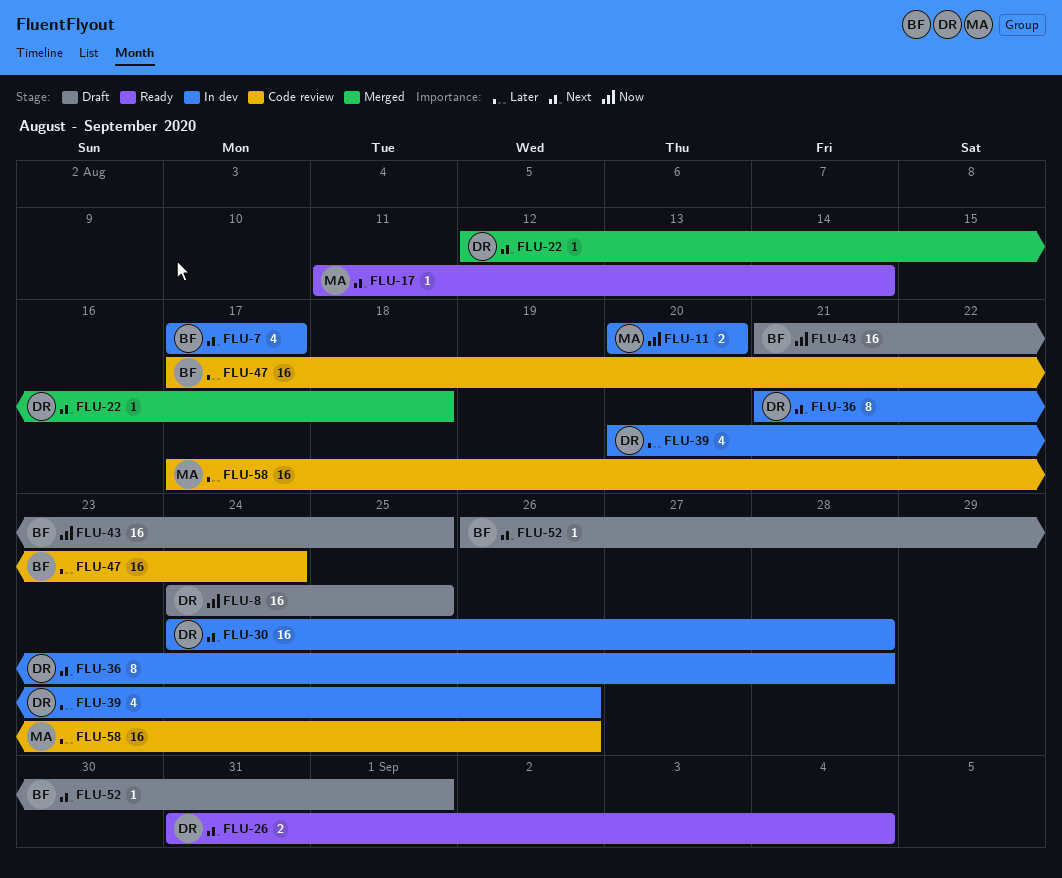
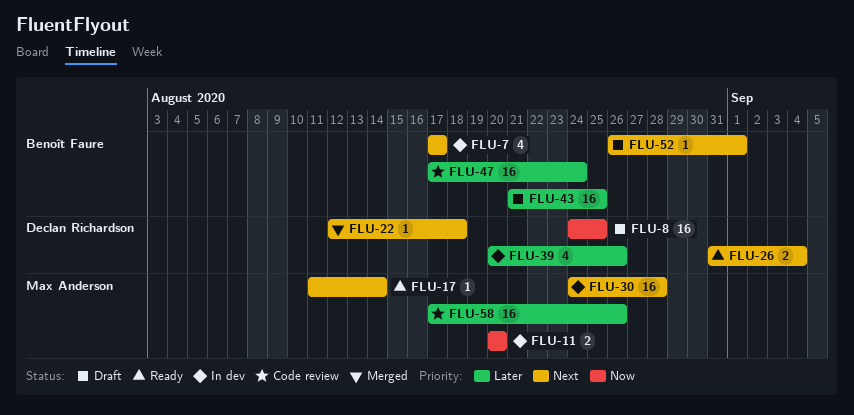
FLU-30, owner: Declan Richardson -> Max Anderson
FLU-36: present -> none
FLU-43, priority: Now -> Later

